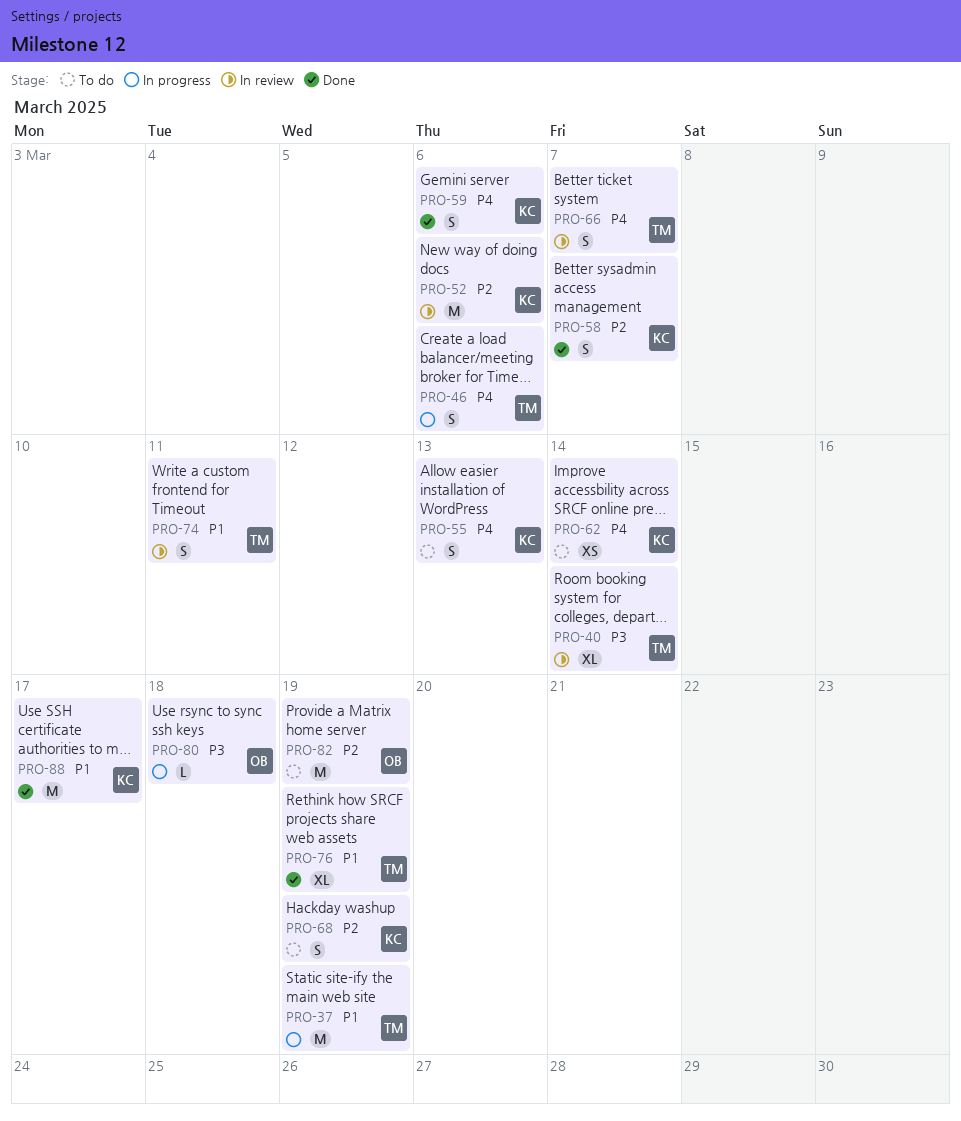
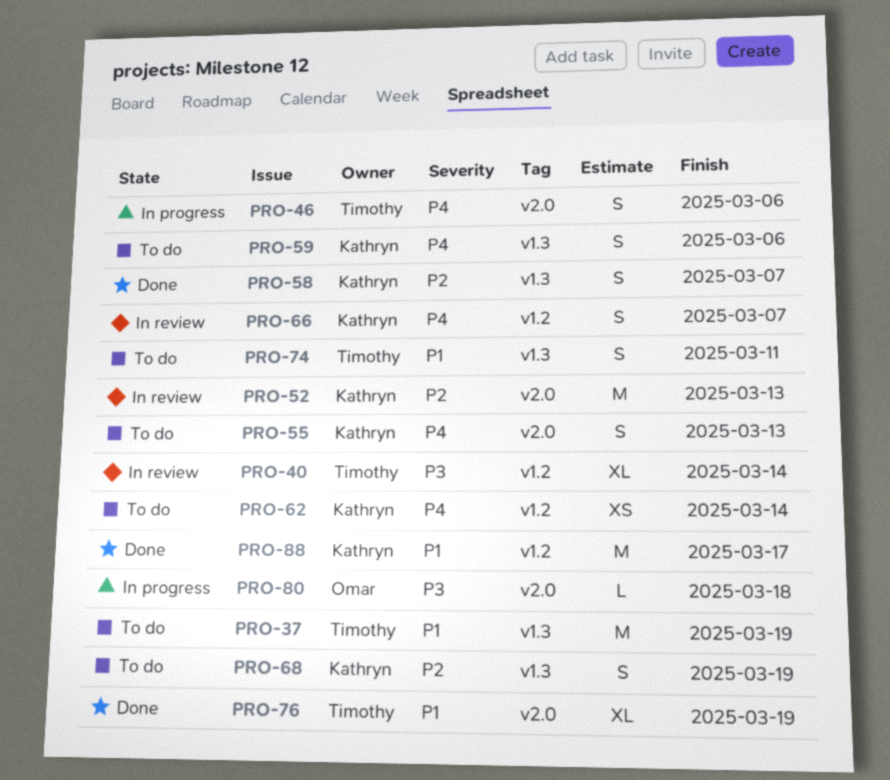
PRO-37, status: In progress -> To do
PRO-52, due: Mar 6 -> Mar 13
PRO-59, status: Done -> To do
PRO-66, owner: Timothy -> Kathryn
PRO-74, status: In review -> To do
PRO-82: present -> none

